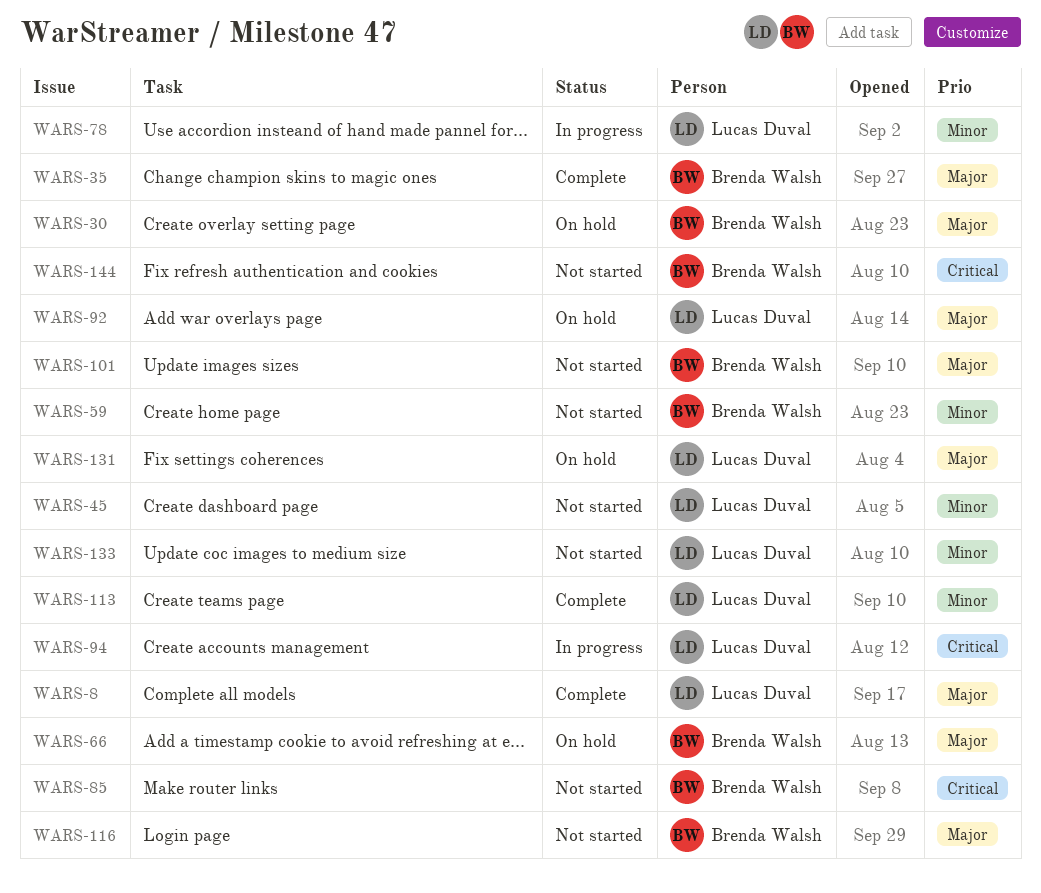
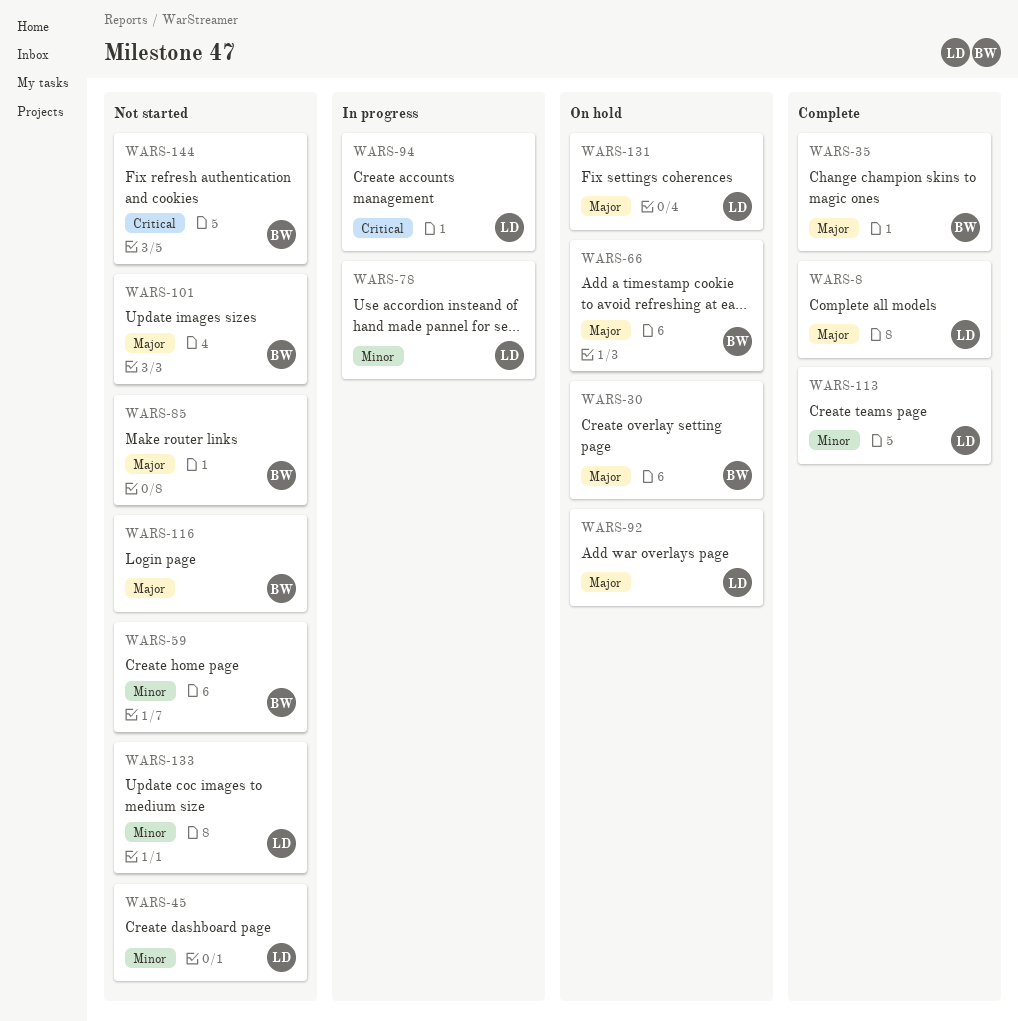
WARS-85, priority: Critical -> Major

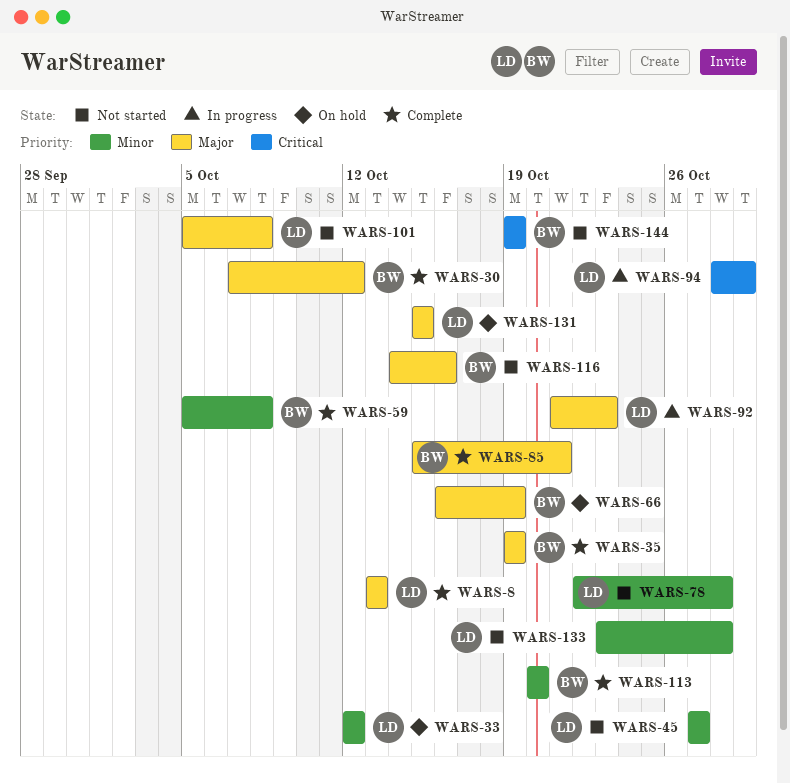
WARS-30, status: On hold -> Complete
WARS-33: none -> present
WARS-59, status: Not started -> Complete
WARS-78, status: In progress -> Not started
WARS-85, status: Not started -> Complete
WARS-92, status: On hold -> In progress
WARS-101, owner: BW -> LD
WARS-113, owner: LD -> BW

